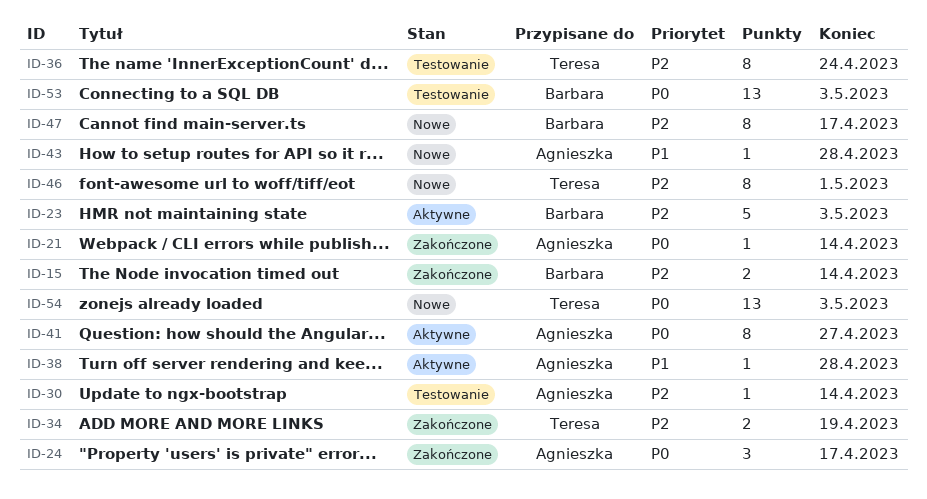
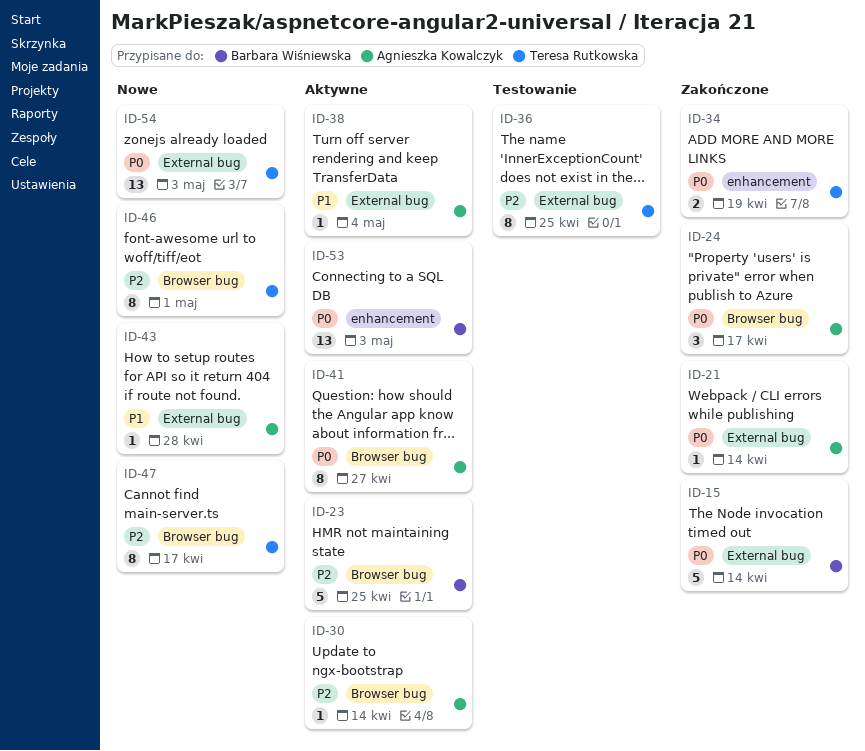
ID-15, priority: P2 -> P0
ID-15, estimate: 2 -> 5
ID-23, due: May 3 -> Apr 25
ID-30, status: Testowanie -> Aktywne
ID-34, priority: P2 -> P0
ID-36, due: Apr 24 -> Apr 25
ID-38, due: Apr 28 -> May 4
ID-47, owner: Barbara Wiśniewska -> Teresa Rutkowska
ID-53, status: Testowanie -> Aktywne

